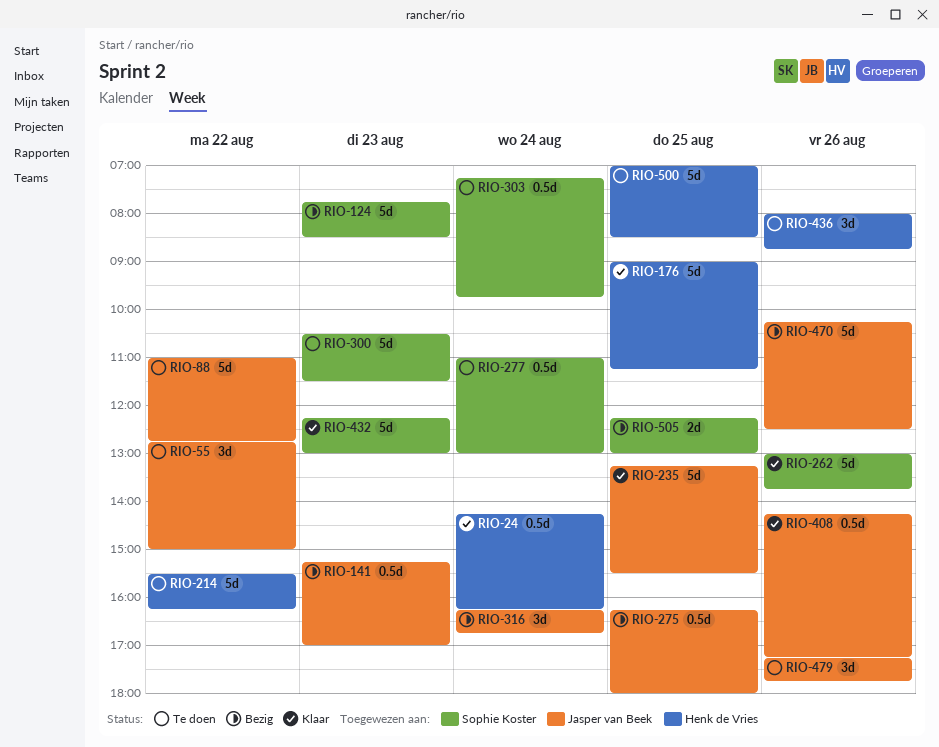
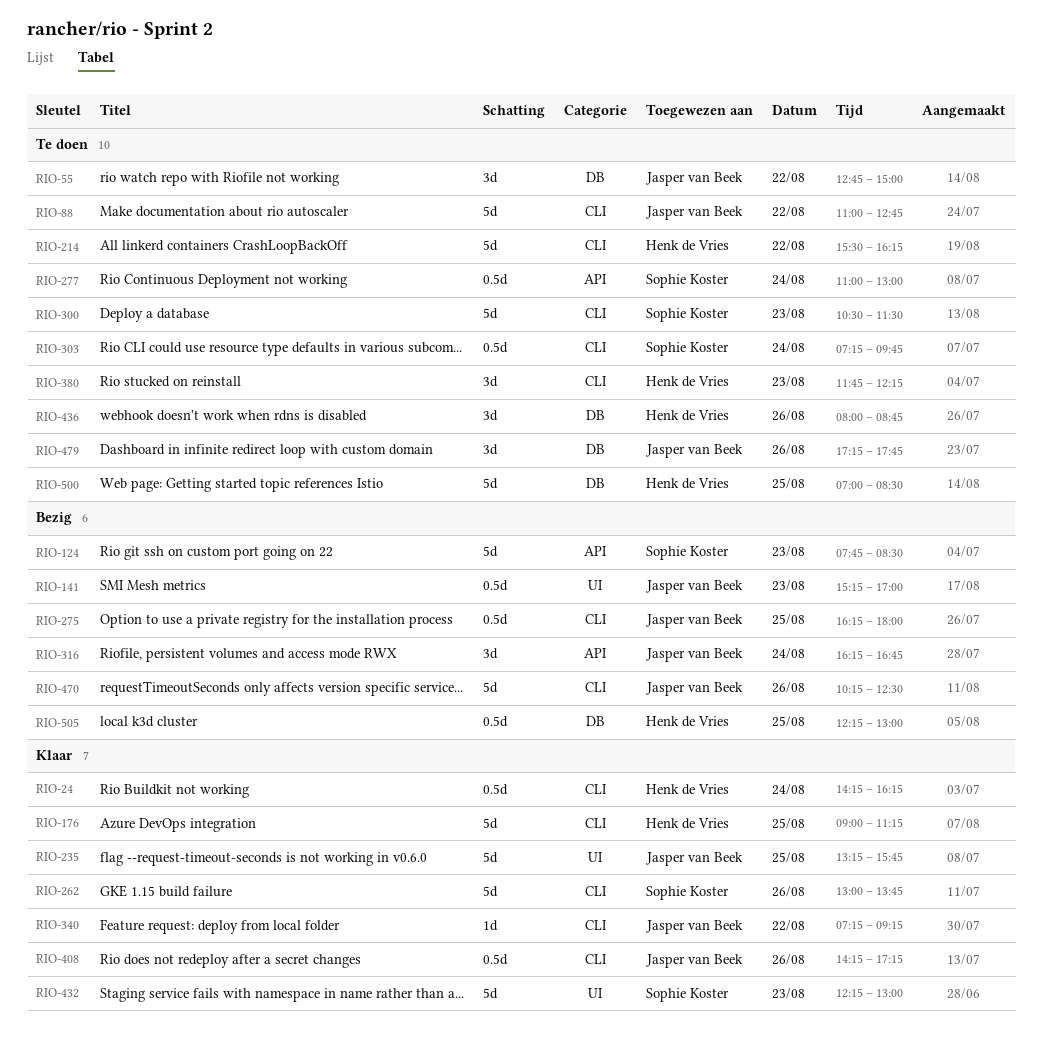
RIO-235, ends: 15:30 -> 15:45
RIO-340: none -> present
RIO-380: none -> present
RIO-505, owner: Sophie Koster -> Henk de Vries
RIO-505, estimate: 2d -> 0.5d

